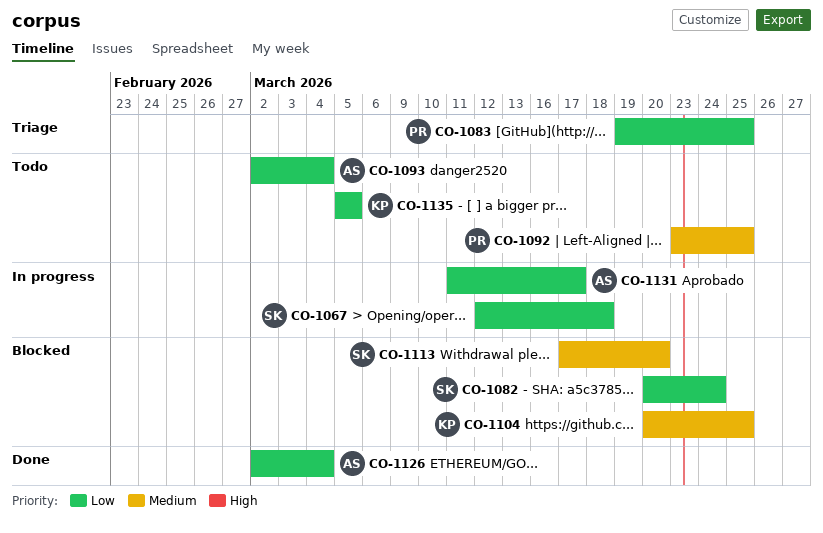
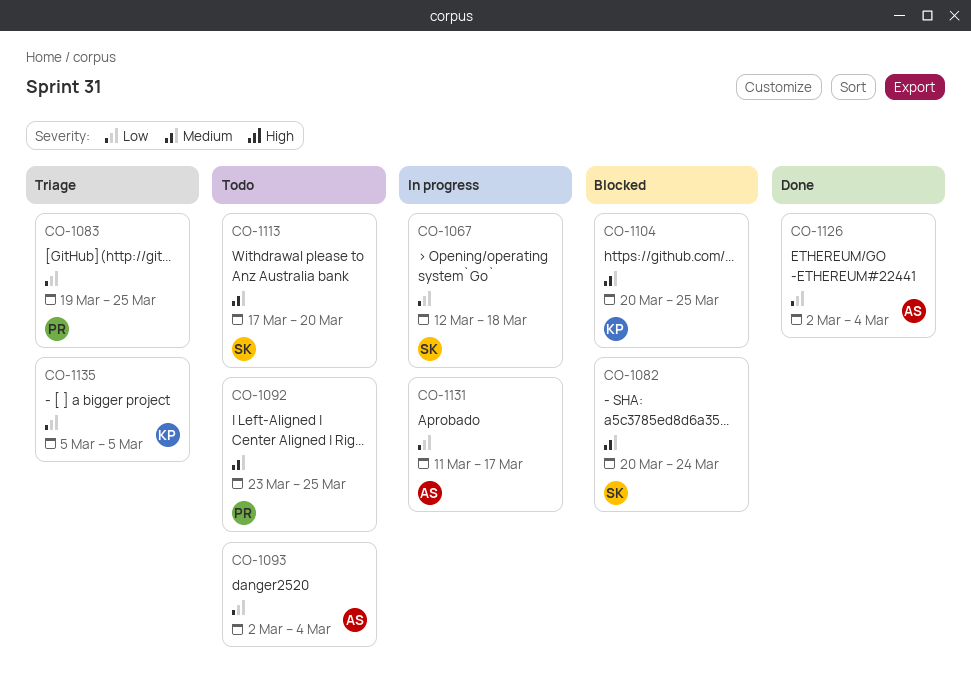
CO-1082, priority: Low -> Medium
CO-1113, status: Blocked -> Todo
CO-1135, status: Todo -> Triage

